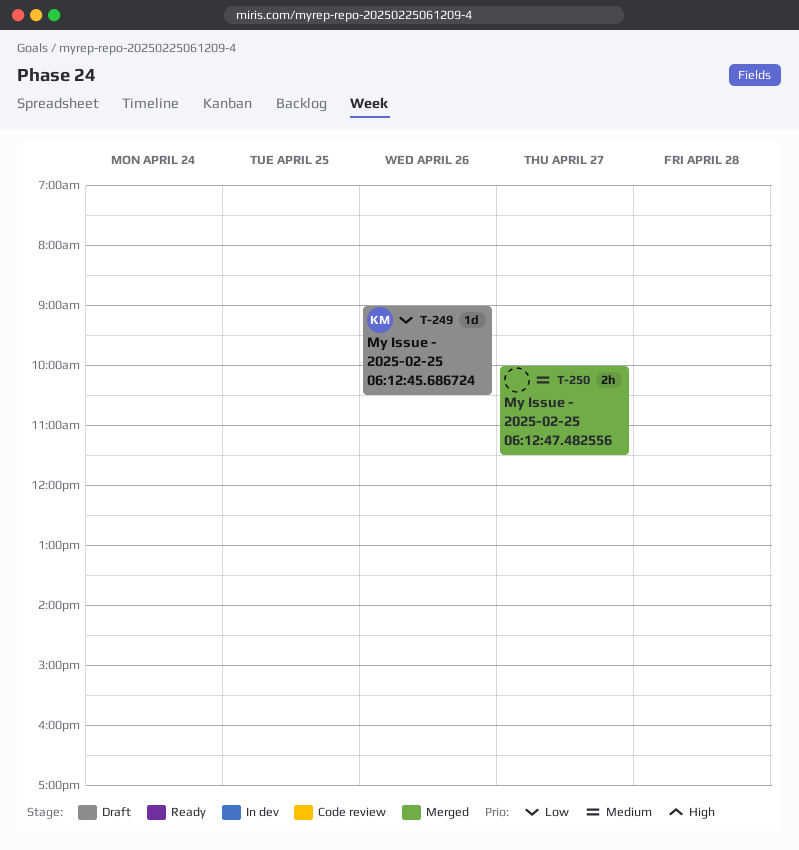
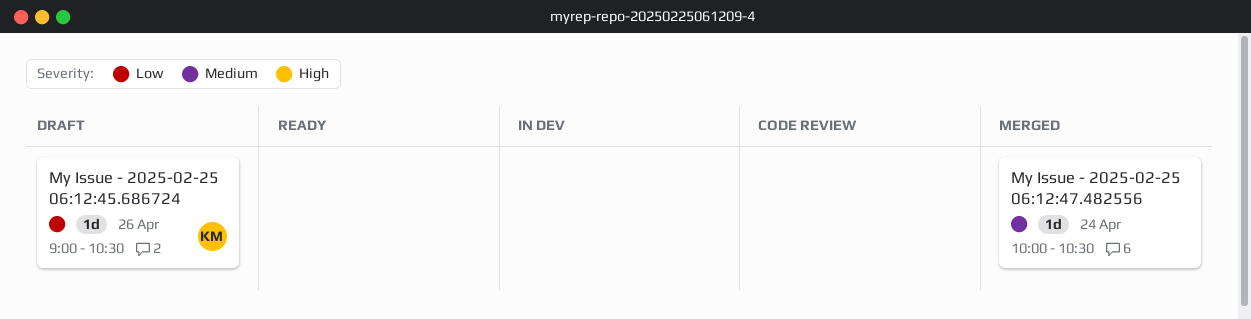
My Issue - 2025-02-25 06:12:47.482556, estimate: 2h -> 1d
My Issue - 2025-02-25 06:12:47.482556, day: Apr 27 -> Apr 24
My Issue - 2025-02-25 06:12:47.482556, ends: 11:30 -> 10:30

